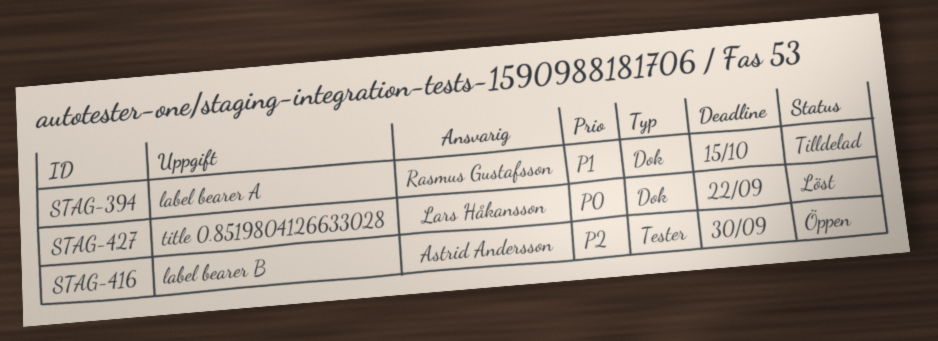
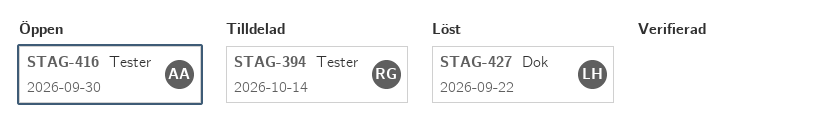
STAG-394, label: Dok -> Tester
STAG-394, due: Oct 15 -> Oct 14

